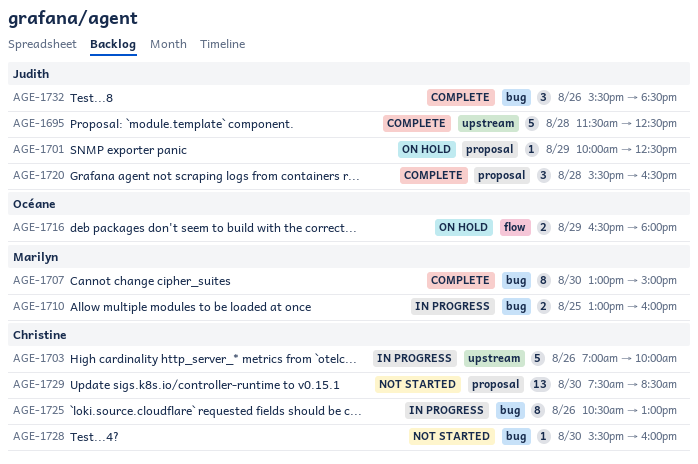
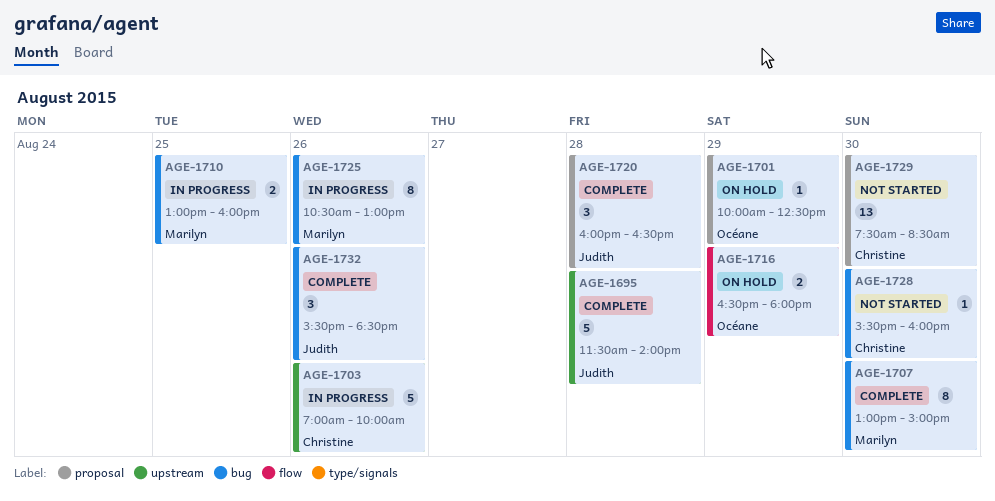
AGE-1695, ends: 12:30 -> 14:00
AGE-1701, owner: Judith -> Océane
AGE-1720, begins: 15:30 -> 16:00
AGE-1725, owner: Christine -> Marilyn

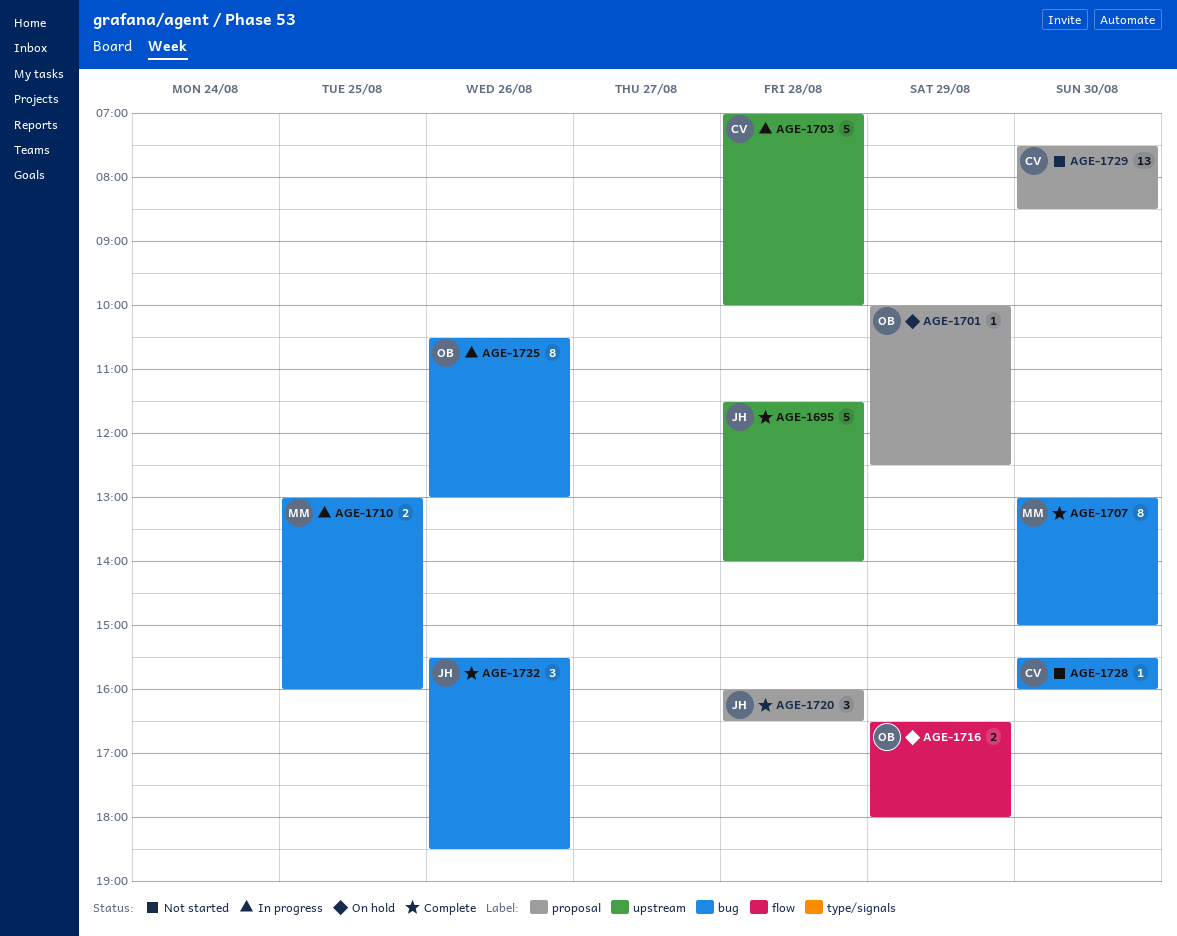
AGE-1703, day: Aug 26 -> Aug 28
AGE-1725, owner: Marilyn -> Océane

